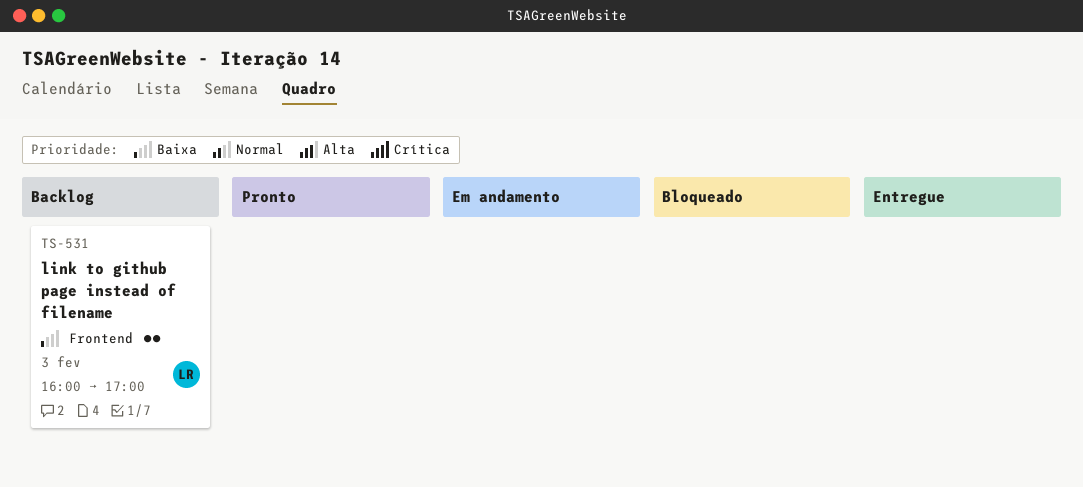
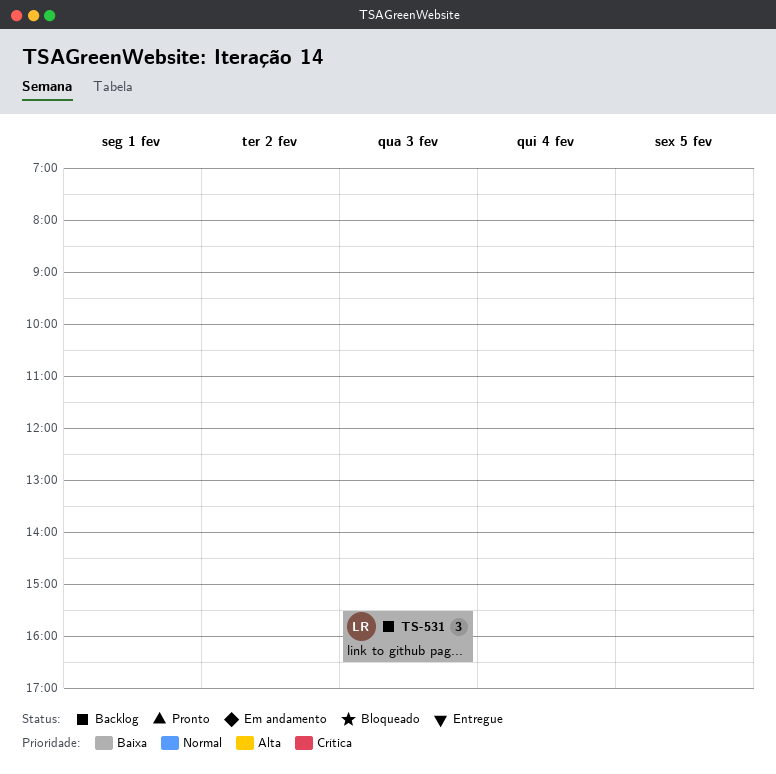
TS-531, estimate: 2 -> 3
TS-531, begins: 16:00 -> 15:30
TS-531, ends: 17:00 -> 16:30

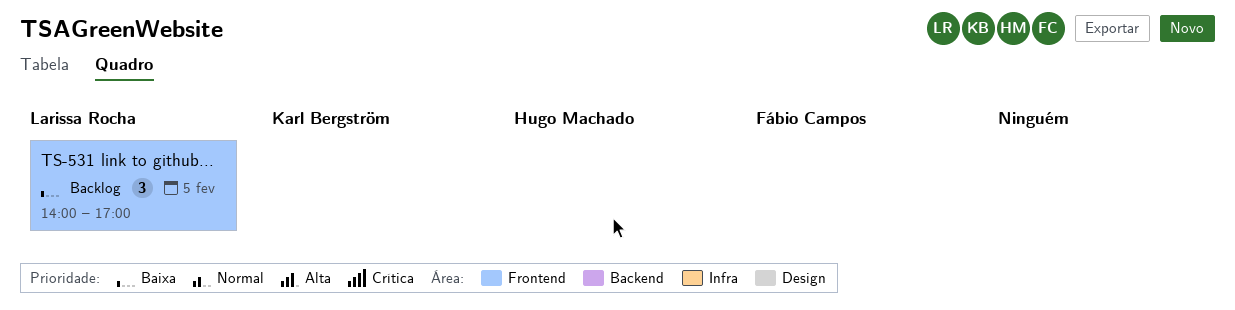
TS-531, day: Feb 3 -> Feb 5
TS-531, begins: 15:30 -> 14:00
TS-531, ends: 16:30 -> 17:00

